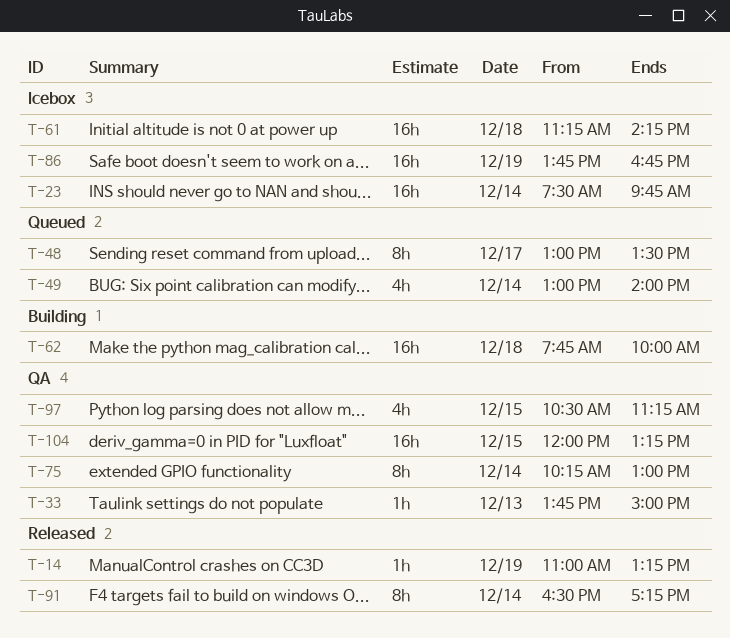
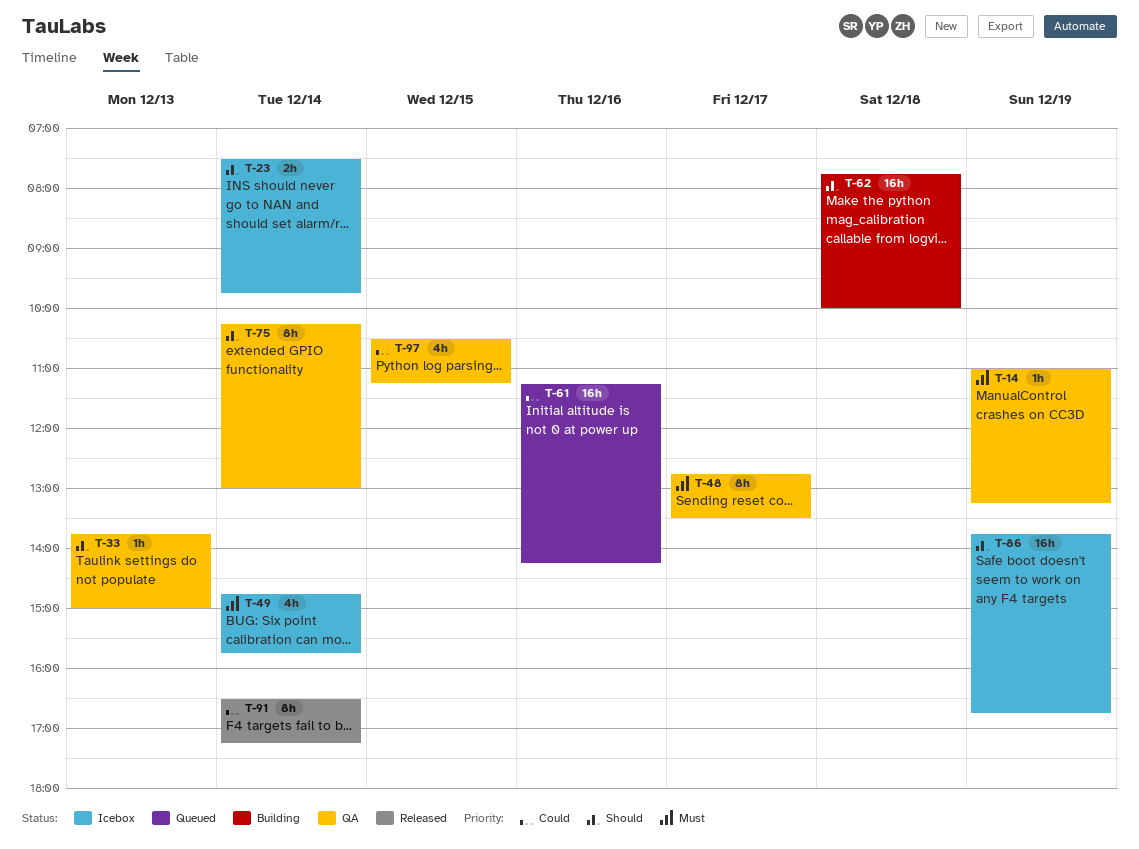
T-14, status: Released -> QA
T-23, estimate: 16h -> 2h
T-48, status: Queued -> QA
T-48, begins: 13:00 -> 12:45
T-49, status: Queued -> Icebox
T-49, begins: 13:00 -> 14:45
T-49, ends: 14:00 -> 15:45
T-61, status: Icebox -> Queued
T-61, day: Dec 18 -> Dec 16
T-104: present -> none

